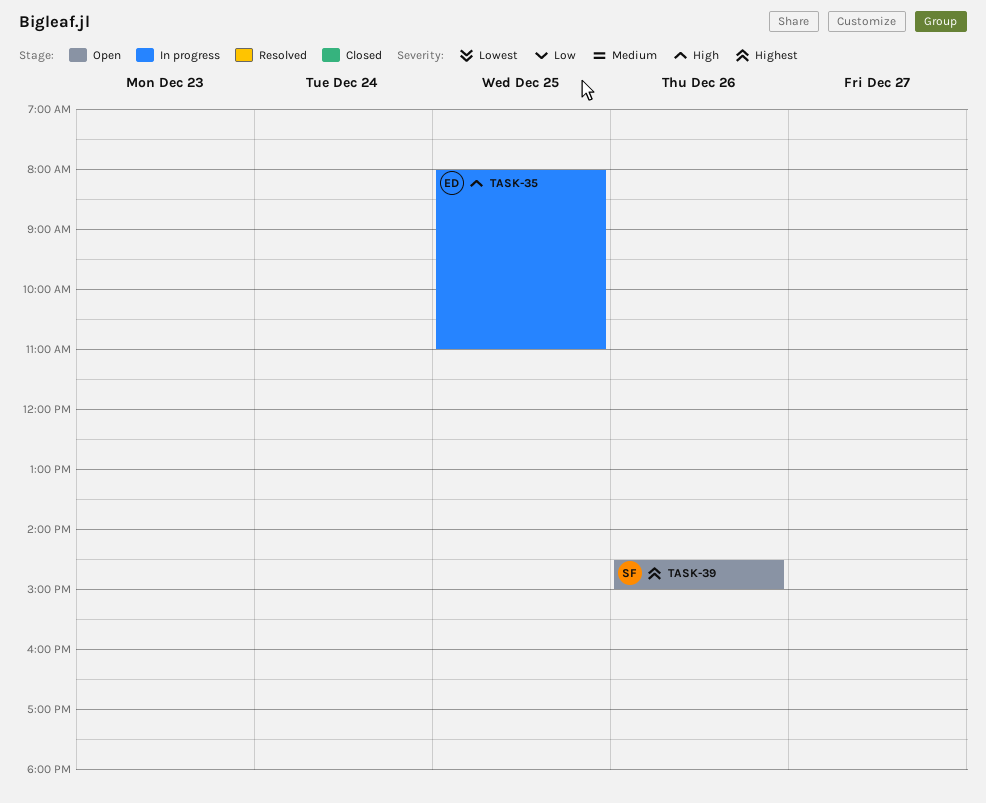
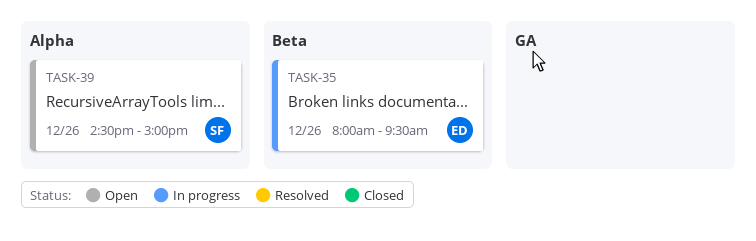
TASK-35, day: Dec 25 -> Dec 26
TASK-35, ends: 11:00 -> 09:30

